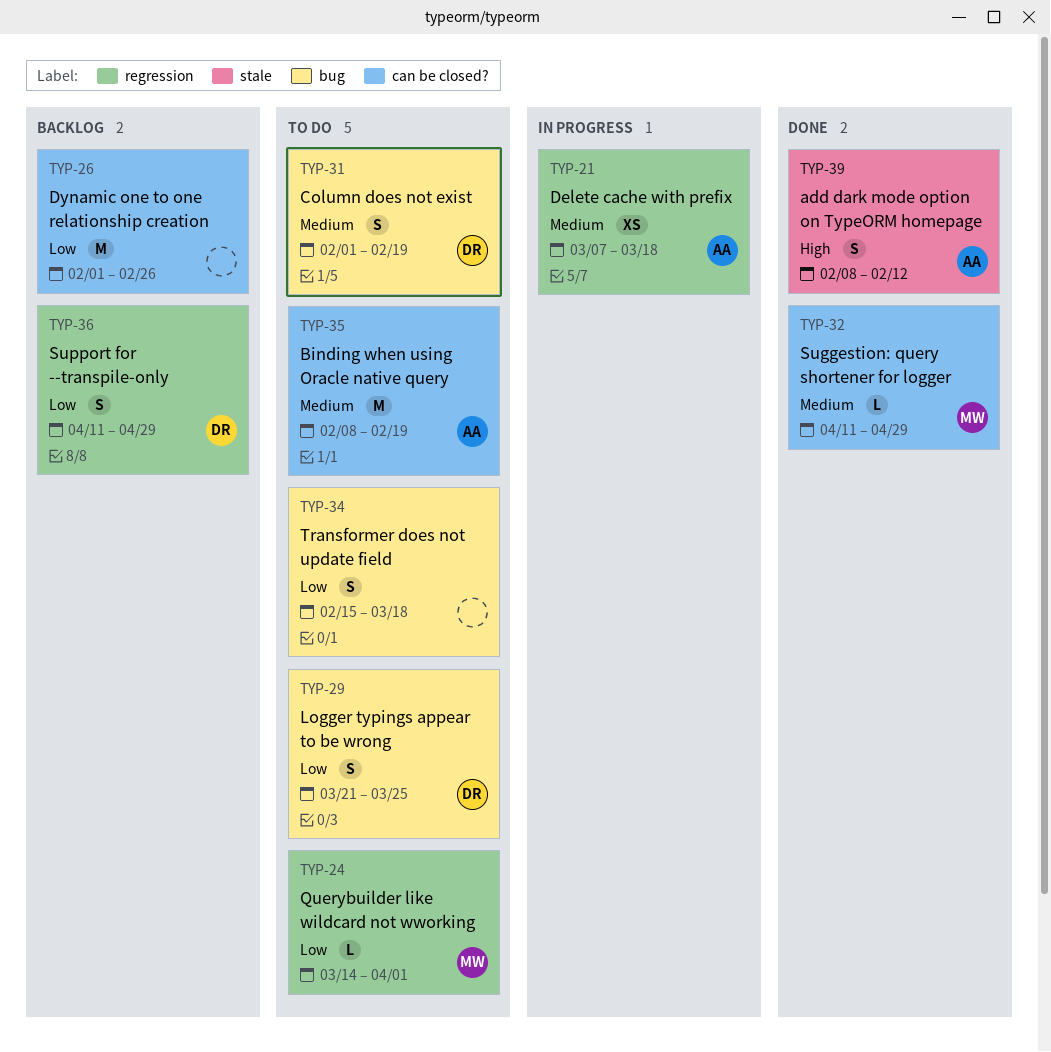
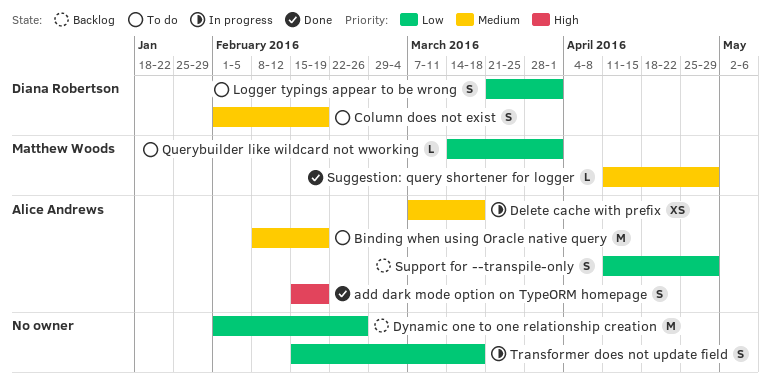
add dark mode option on TypeORM homepage, start: Feb 8 -> Feb 15
add dark mode option on TypeORM homepage, due: Feb 12 -> Feb 19
Logger typings appear to be wrong, due: Mar 25 -> Apr 1
Support for --transpile-only, owner: Diana Robertson -> Alice Andrews
Transformer does not update field, status: To do -> In progress

